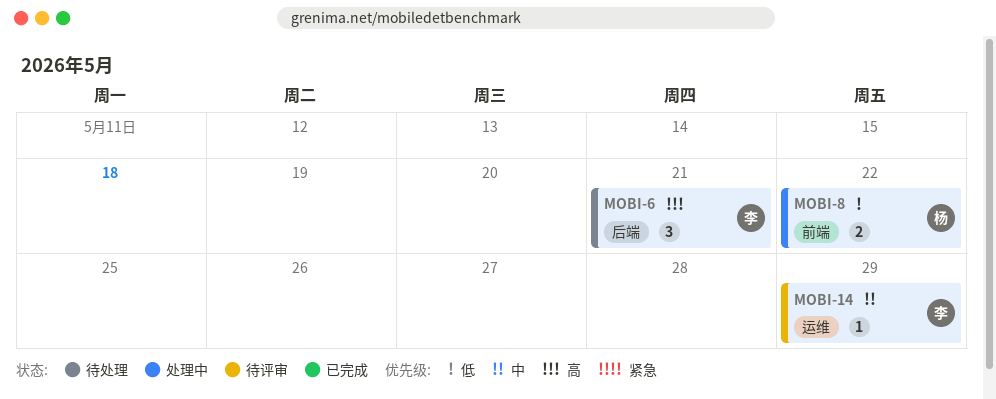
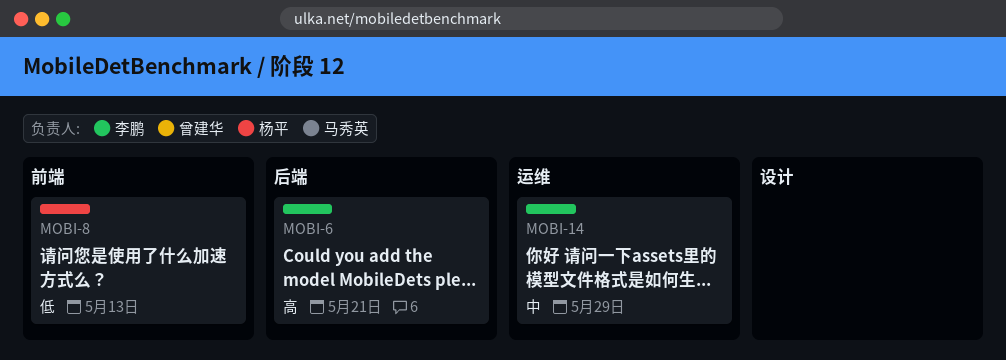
MOBI-8, due: May 22 -> May 13

